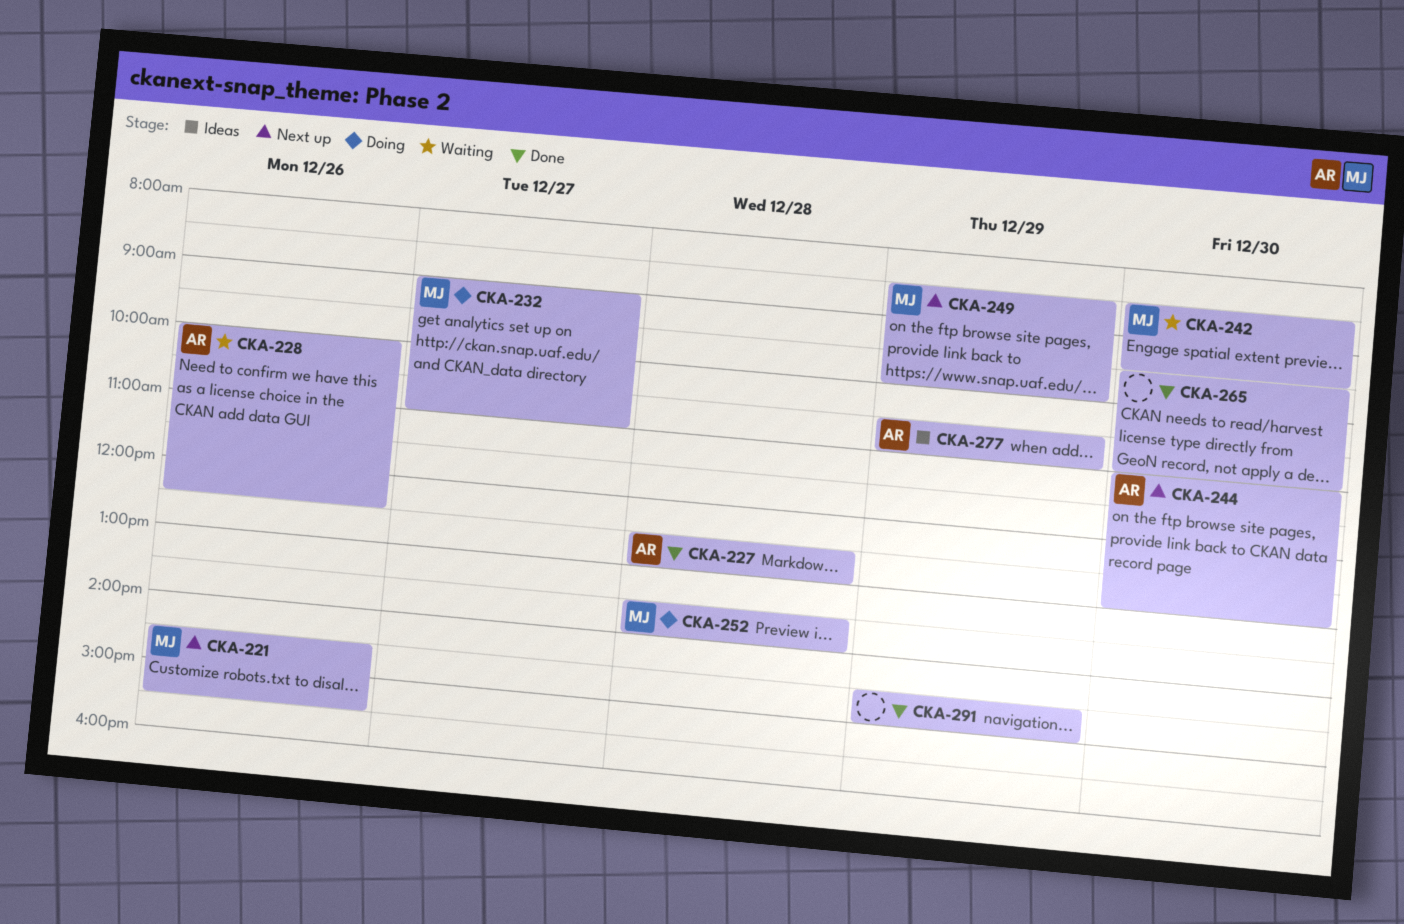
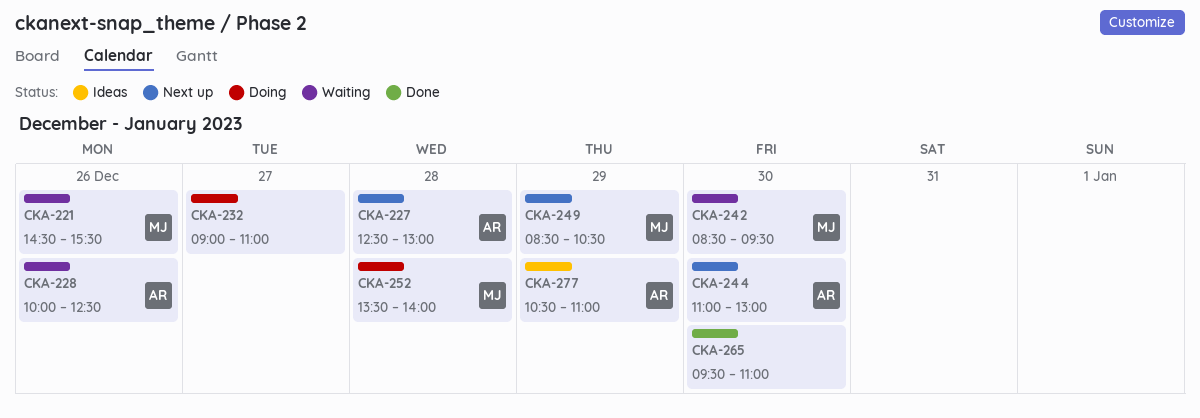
CKA-221, status: Next up -> Waiting
CKA-227, status: Done -> Next up
CKA-232, owner: MJ -> none
CKA-249, ends: 10:00 -> 10:30
CKA-291: present -> none

